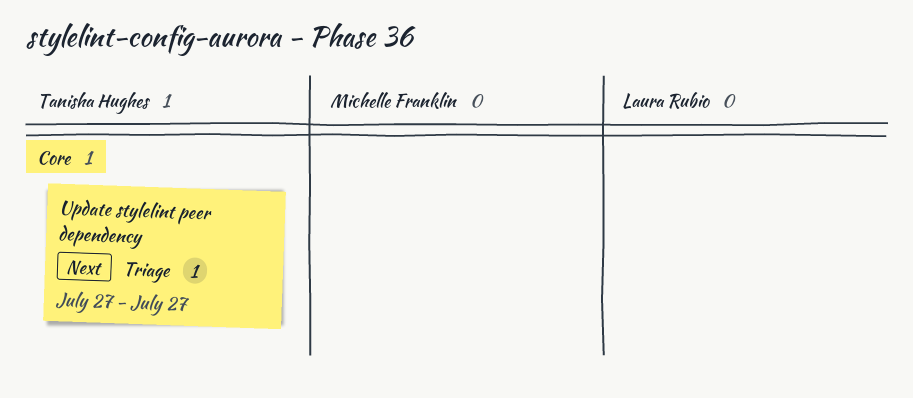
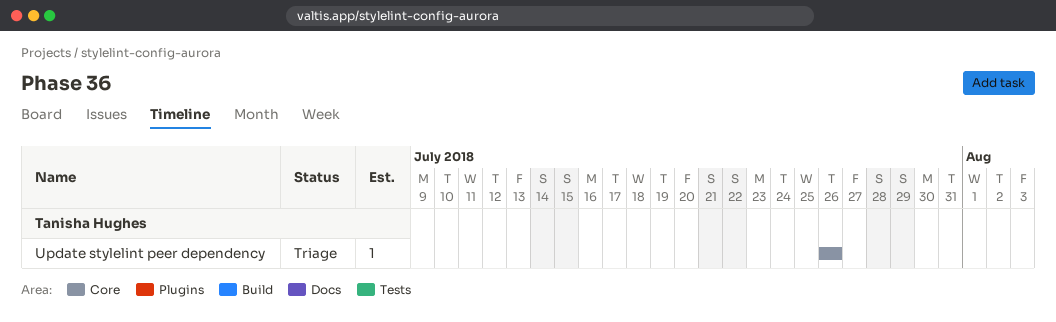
Update stylelint peer dependency, start: Jul 27 -> Jul 26
Update stylelint peer dependency, due: Jul 27 -> Jul 26

